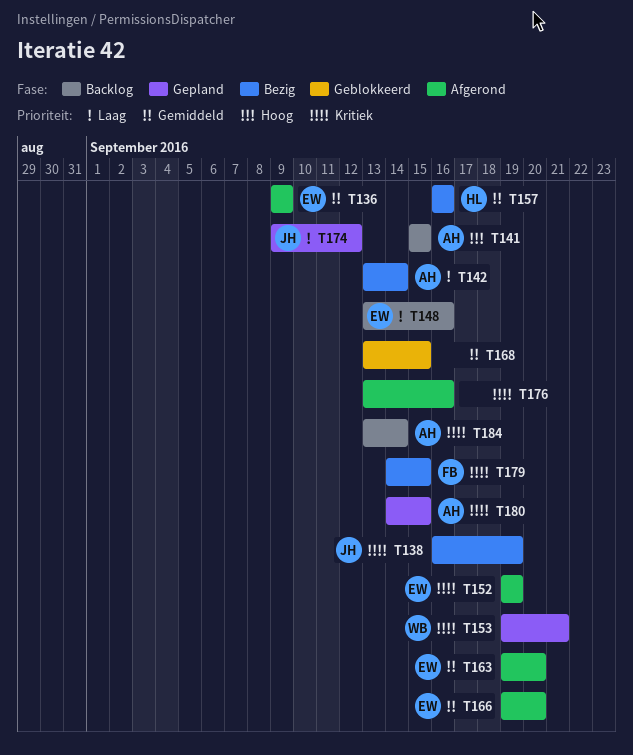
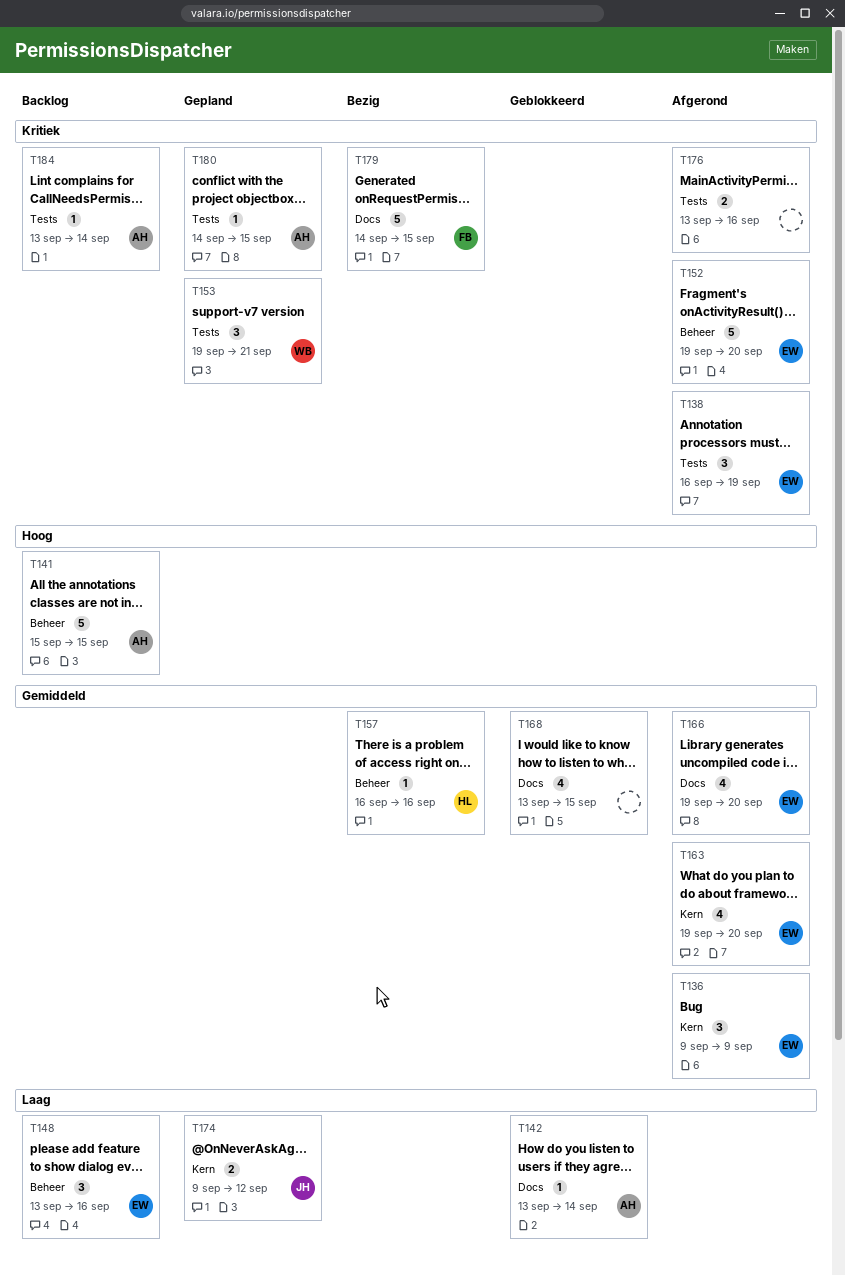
T138, status: Bezig -> Afgerond
T138, owner: JH -> EW
T142, status: Bezig -> Geblokkeerd
T152, due: Sep 19 -> Sep 20

